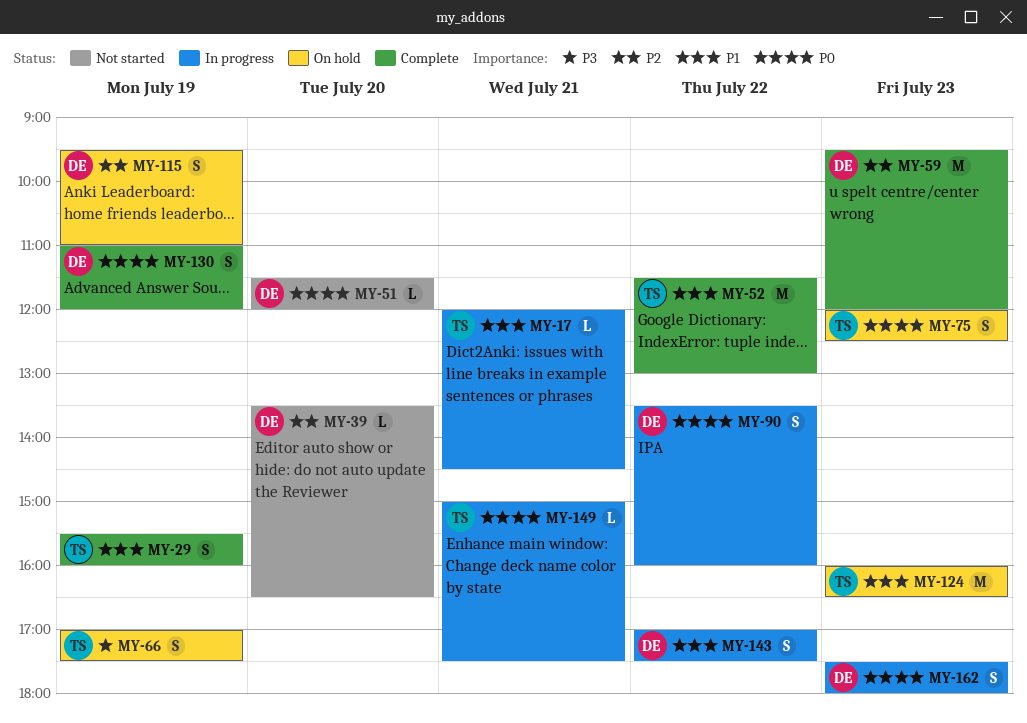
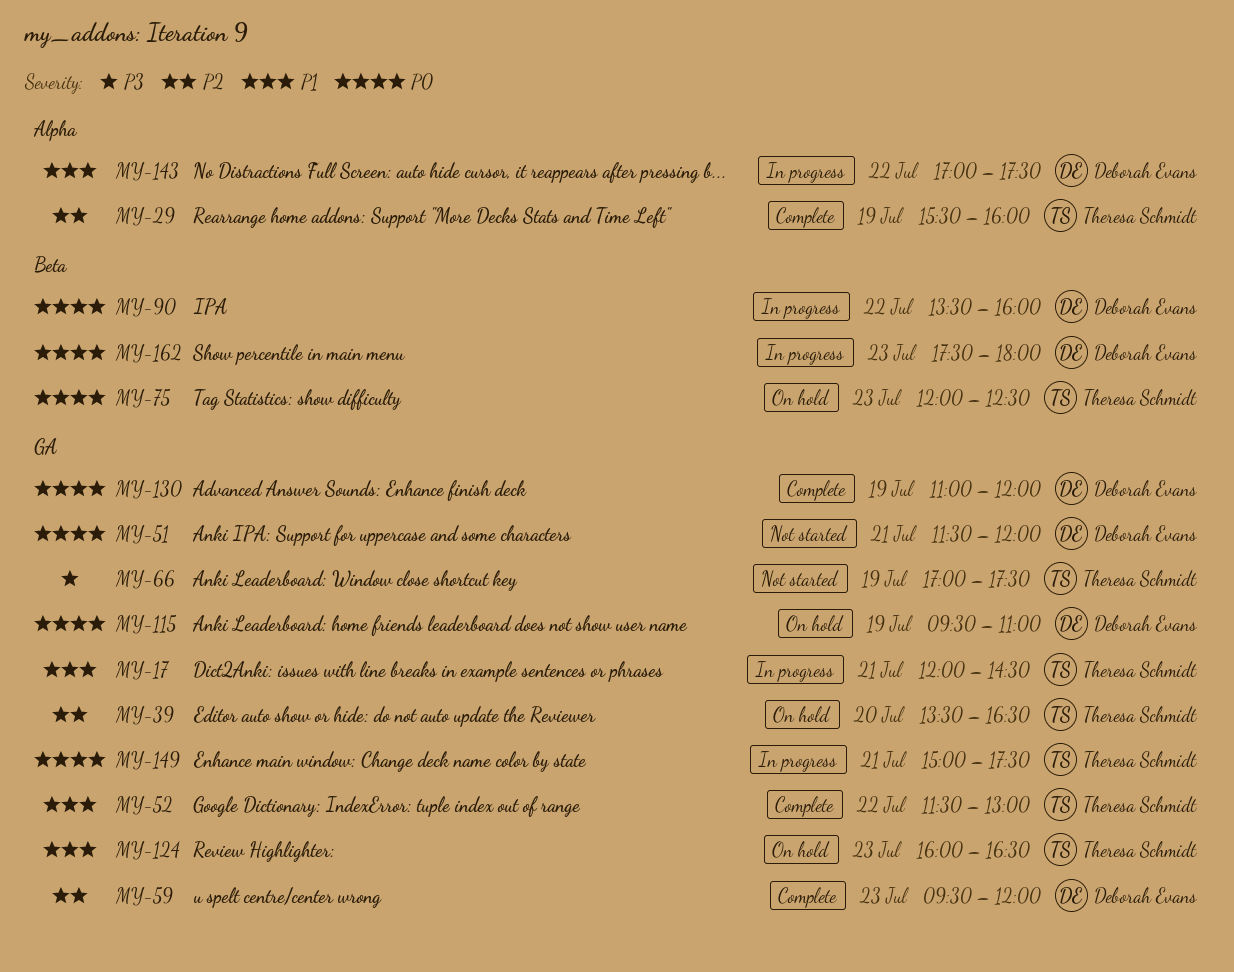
MY-29, priority: P1 -> P2
MY-39, status: Not started -> On hold
MY-39, owner: Deborah Evans -> Theresa Schmidt
MY-51, day: Jul 20 -> Jul 21
MY-66, status: On hold -> Not started
MY-115, priority: P2 -> P0

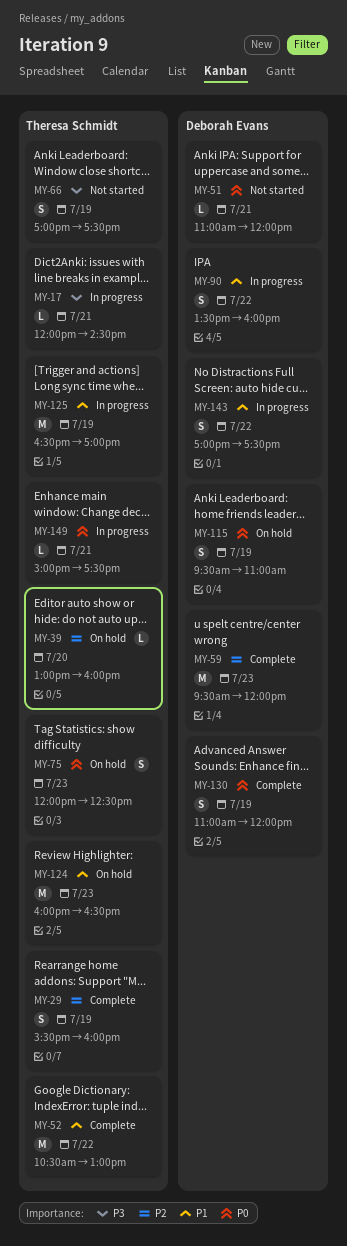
MY-17, priority: P1 -> P3
MY-39, begins: 13:30 -> 13:00
MY-39, ends: 16:30 -> 16:00
MY-51, begins: 11:30 -> 11:00
MY-52, begins: 11:30 -> 10:30
MY-90, priority: P0 -> P1
MY-125: none -> present
MY-162: present -> none

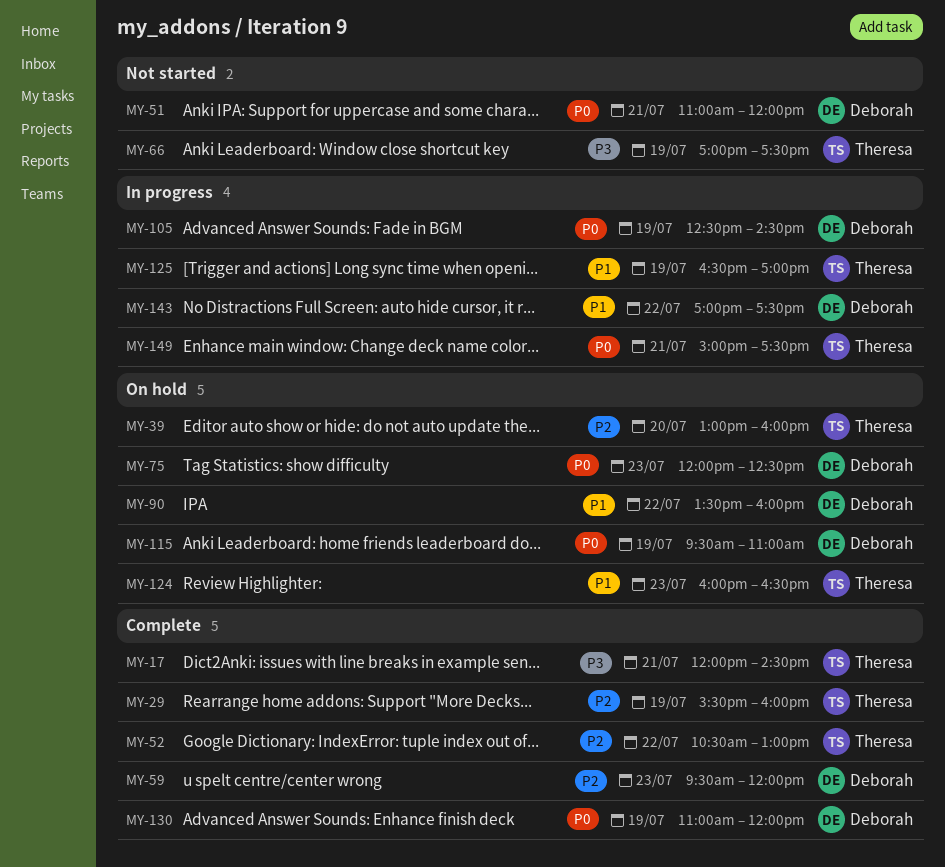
MY-17, status: In progress -> Complete
MY-52, priority: P1 -> P2
MY-75, owner: Theresa Schmidt -> Deborah Evans
MY-90, status: In progress -> On hold
MY-105: none -> present

